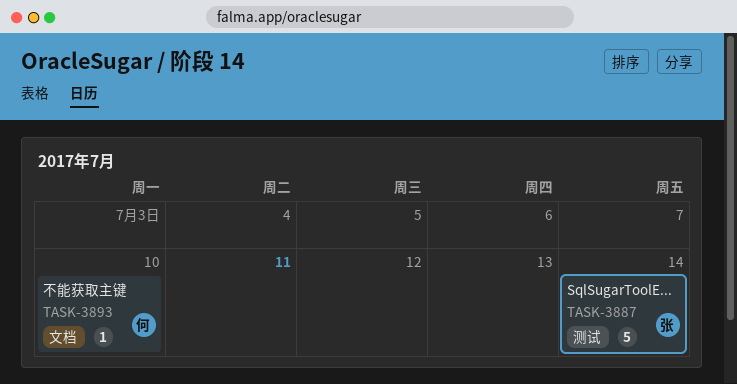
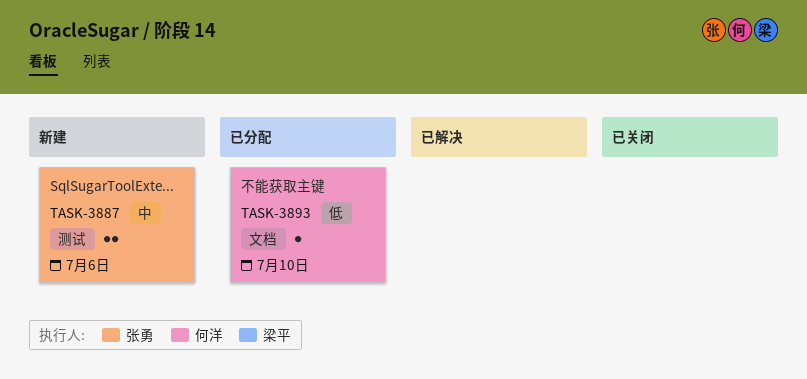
TASK-3887, estimate: 5 -> 2
TASK-3887, due: Jul 14 -> Jul 6

